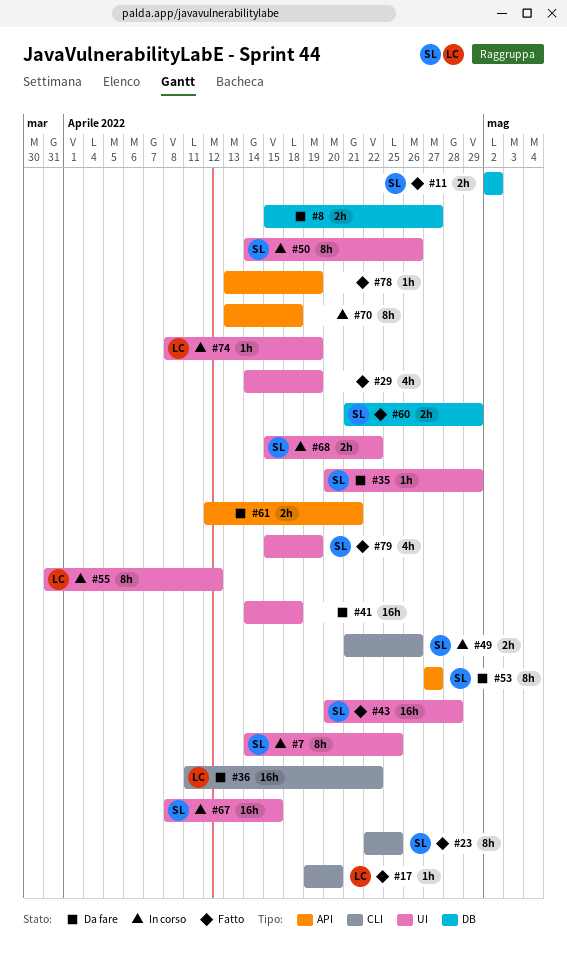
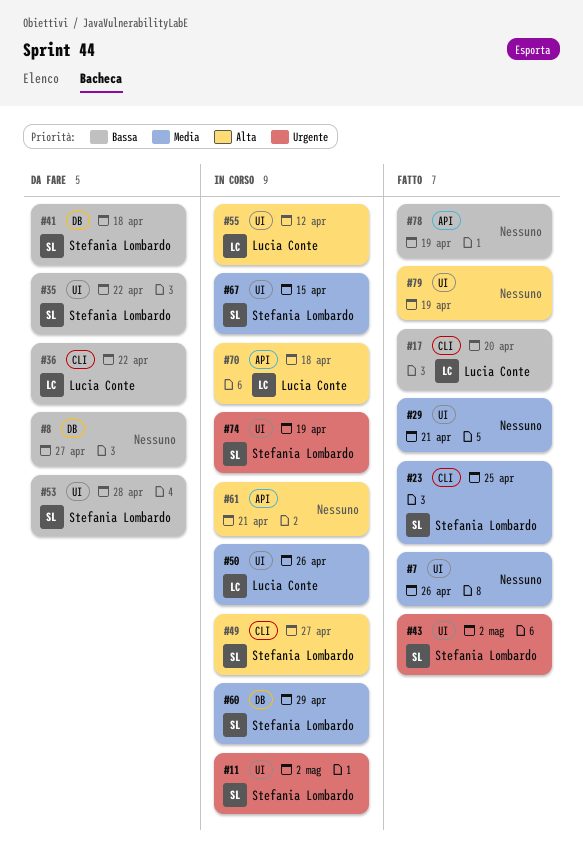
#7, status: In corso -> Fatto
#7, owner: Stefania Lombardo -> none
#7, due: Apr 25 -> Apr 26
#11, status: Fatto -> In corso
#11, label: DB -> UI
#29, due: Apr 19 -> Apr 21
#35, due: Apr 29 -> Apr 22
#41, owner: none -> Stefania Lombardo
#41, label: UI -> DB
#43, due: Apr 28 -> May 2
#49, due: Apr 26 -> Apr 27
#50, owner: Stefania Lombardo -> Lucia Conte
#53, label: API -> UI
#53, due: Apr 27 -> Apr 28
#60, status: Fatto -> In corso
#61, status: Da fare -> In corso
#68: present -> none
#70, owner: none -> Lucia Conte
#74, owner: Lucia Conte -> Stefania Lombardo
#79, owner: Stefania Lombardo -> none

